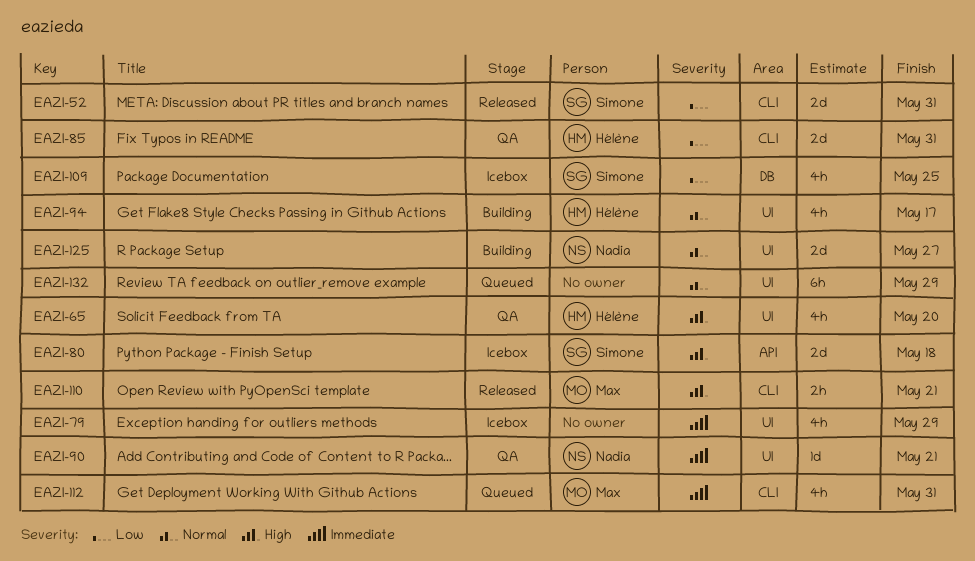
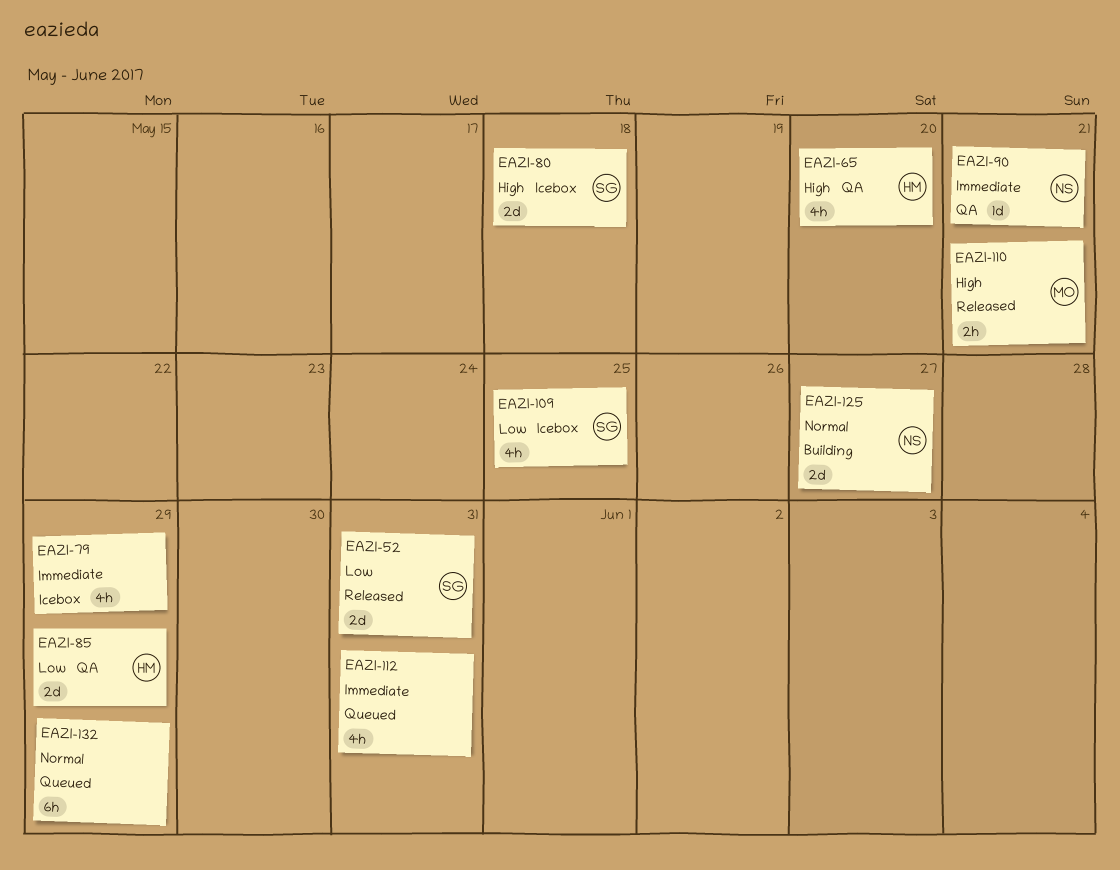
EAZI-85, due: May 31 -> May 29
EAZI-94: present -> none
EAZI-112, owner: Max -> none

